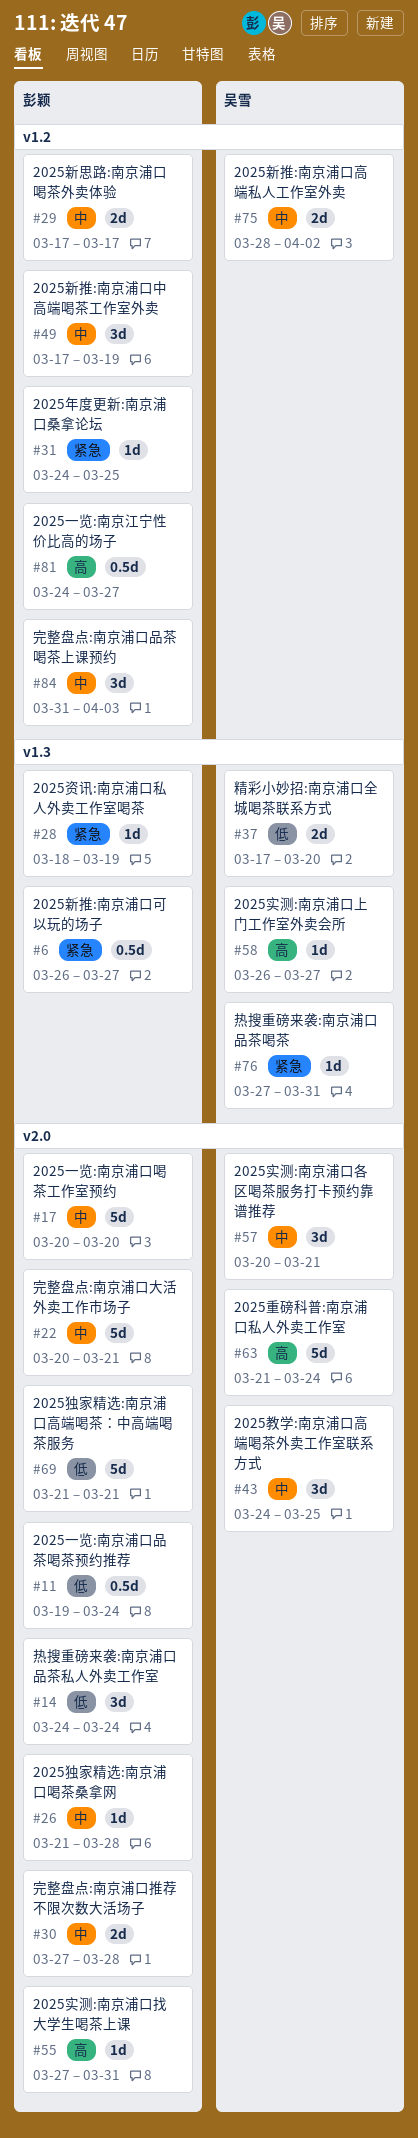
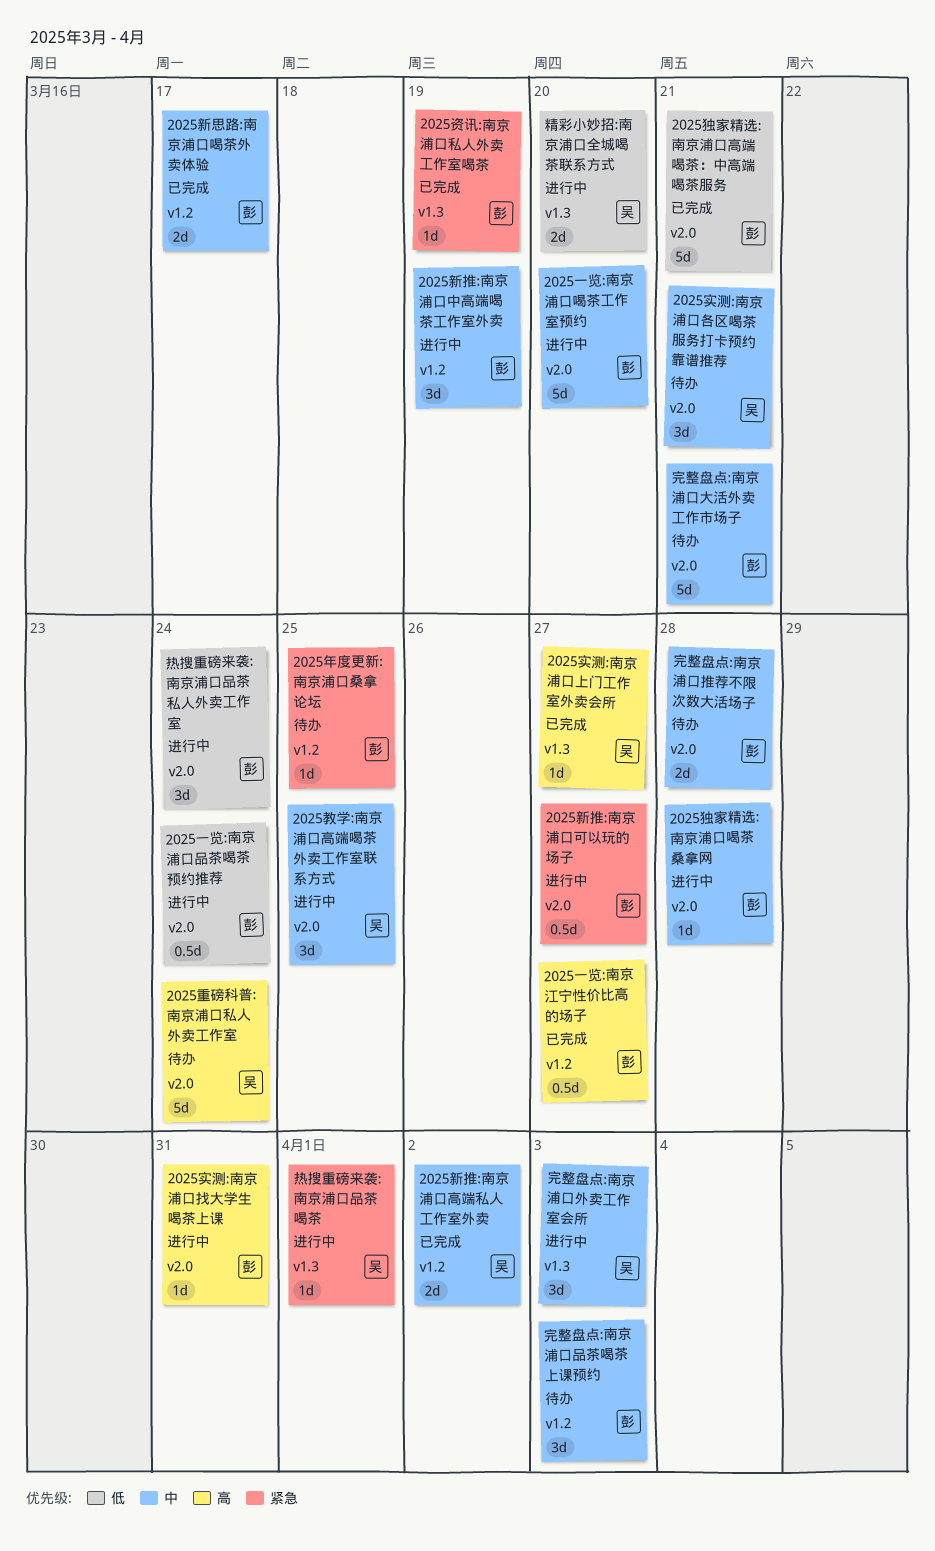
2025新推:南京浦口可以玩的场子, label: v1.3 -> v2.0
完整盘点:南京浦口外卖工作室会所: none -> present
热搜重磅来袭:南京浦口品茶喝茶, due: Mar 31 -> Apr 1

